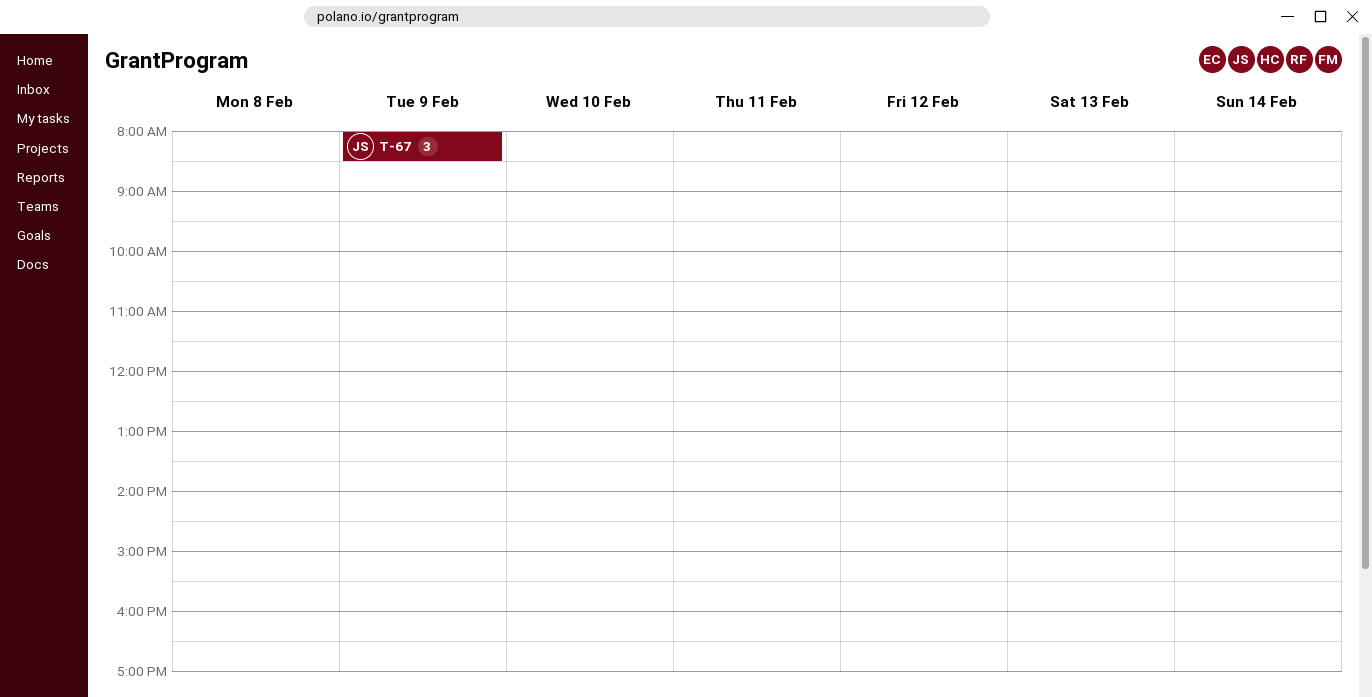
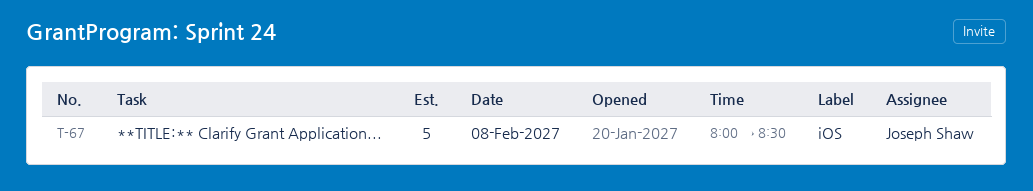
T-67, estimate: 3 -> 5
T-67, day: Feb 9 -> Feb 8

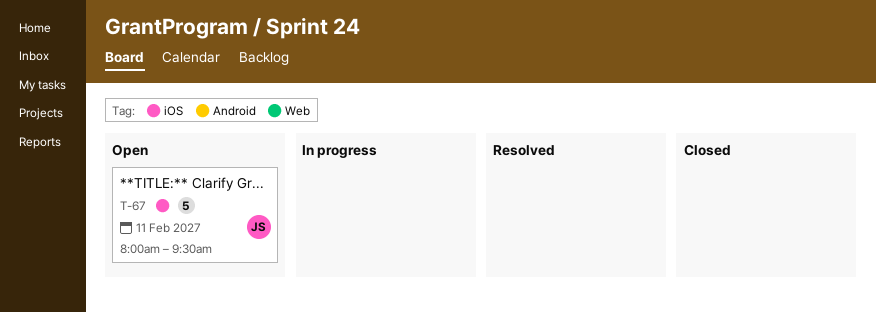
T-67, day: Feb 8 -> Feb 11
T-67, ends: 08:30 -> 09:30

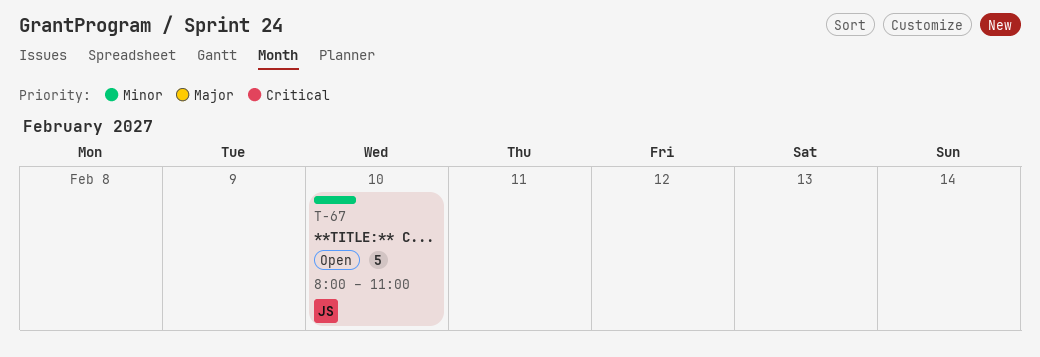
T-67, day: Feb 11 -> Feb 10
T-67, ends: 09:30 -> 11:00

